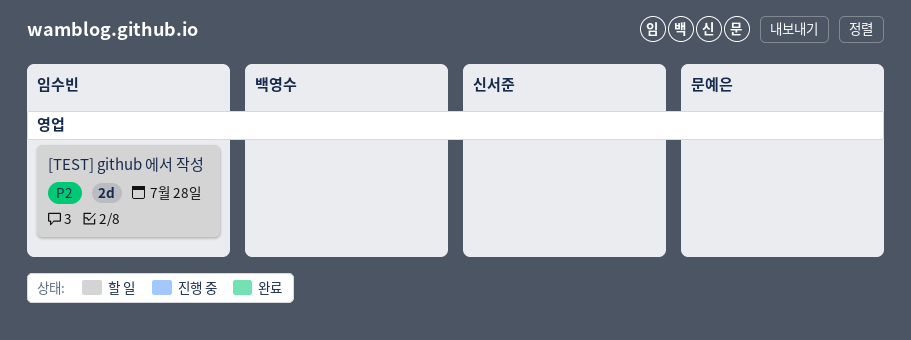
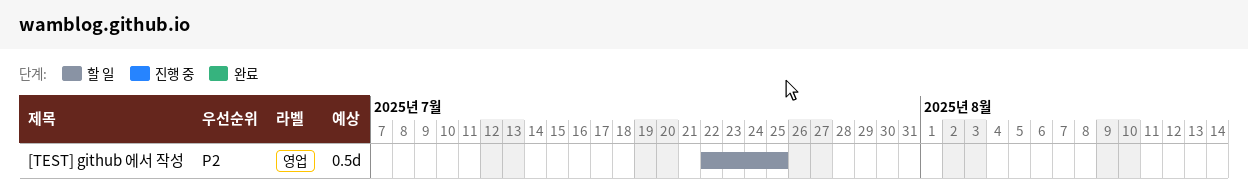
[TEST] github 에서 작성, estimate: 2d -> 0.5d
[TEST] github 에서 작성, due: Jul 28 -> Jul 25

